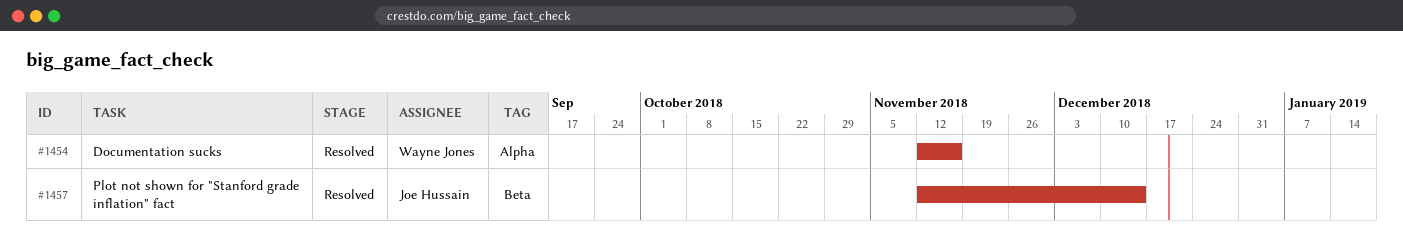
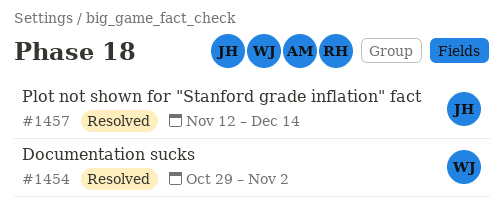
#1454, start: Nov 12 -> Oct 29
#1454, due: Nov 16 -> Nov 2

